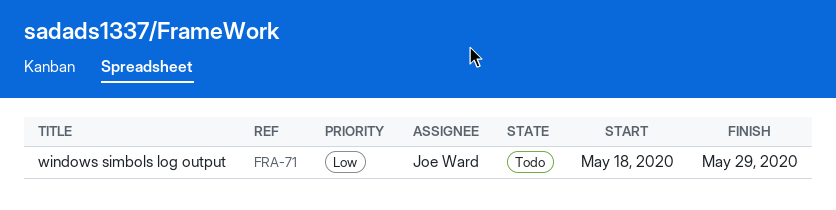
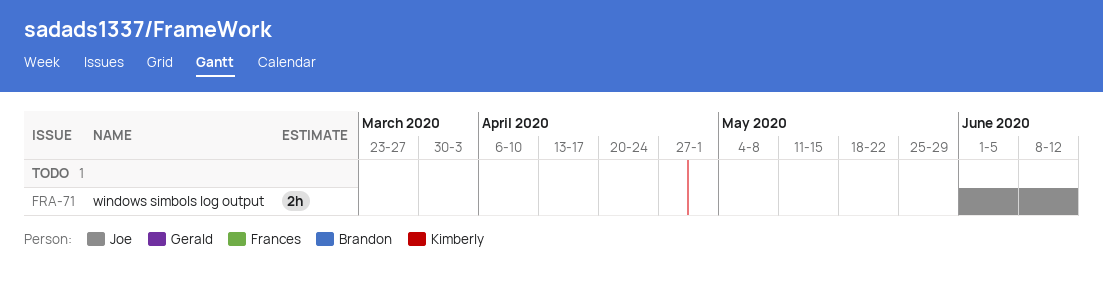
FRA-71, start: May 18 -> Jun 1
FRA-71, due: May 29 -> Jun 12

